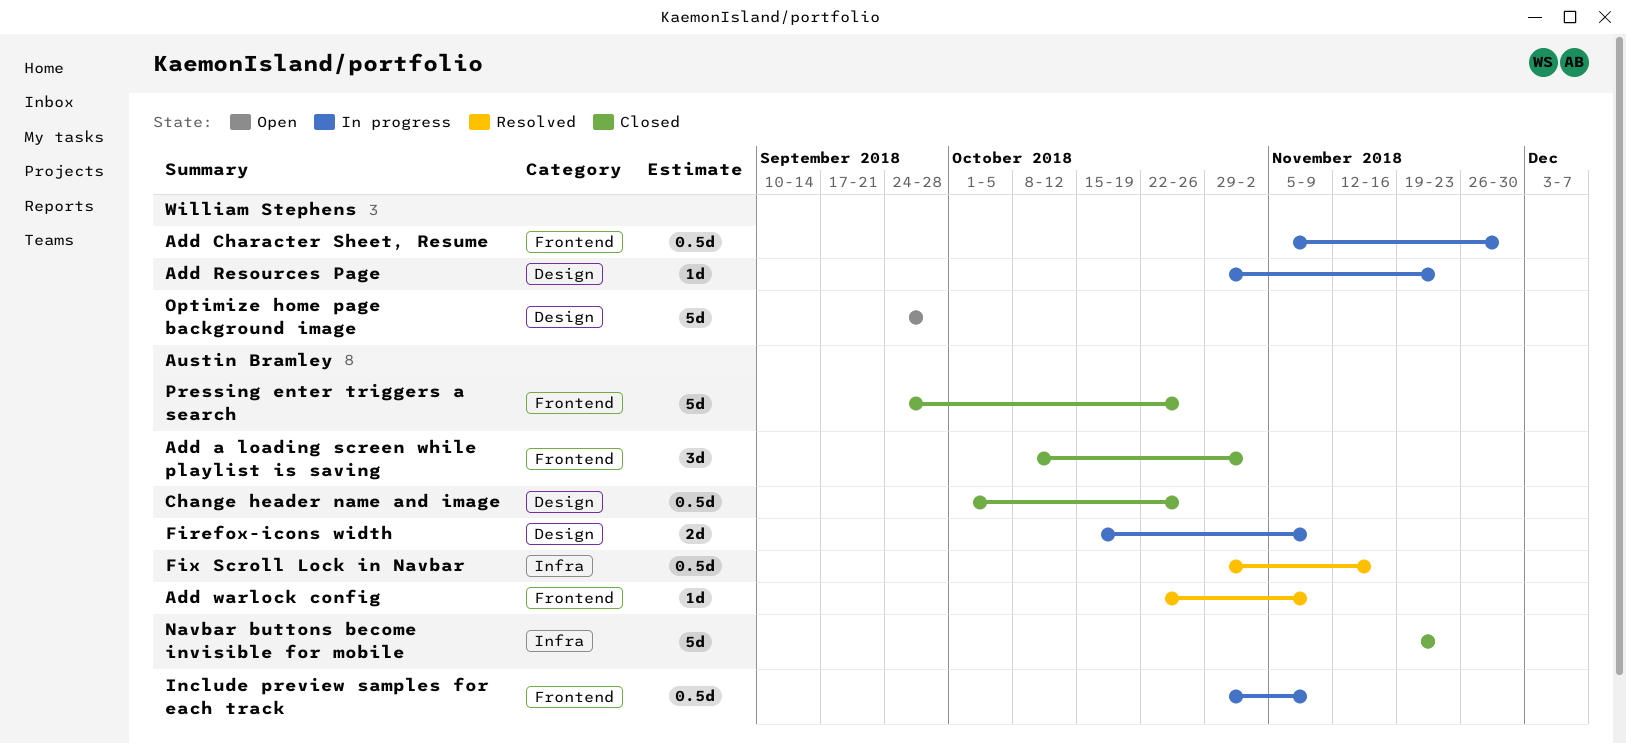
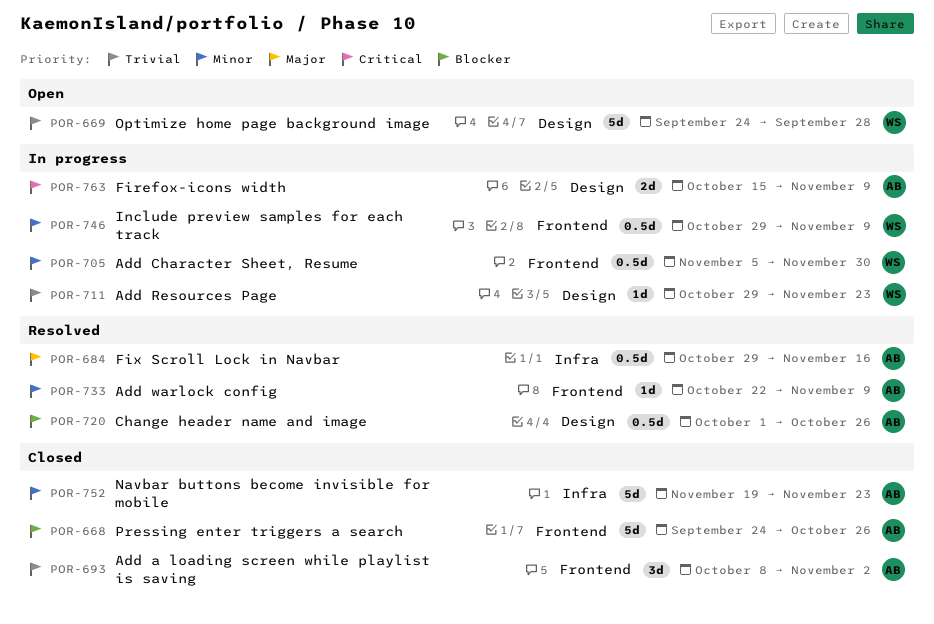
Change header name and image, status: Closed -> Resolved
Include preview samples for each track, owner: Austin Bramley -> William Stephens

